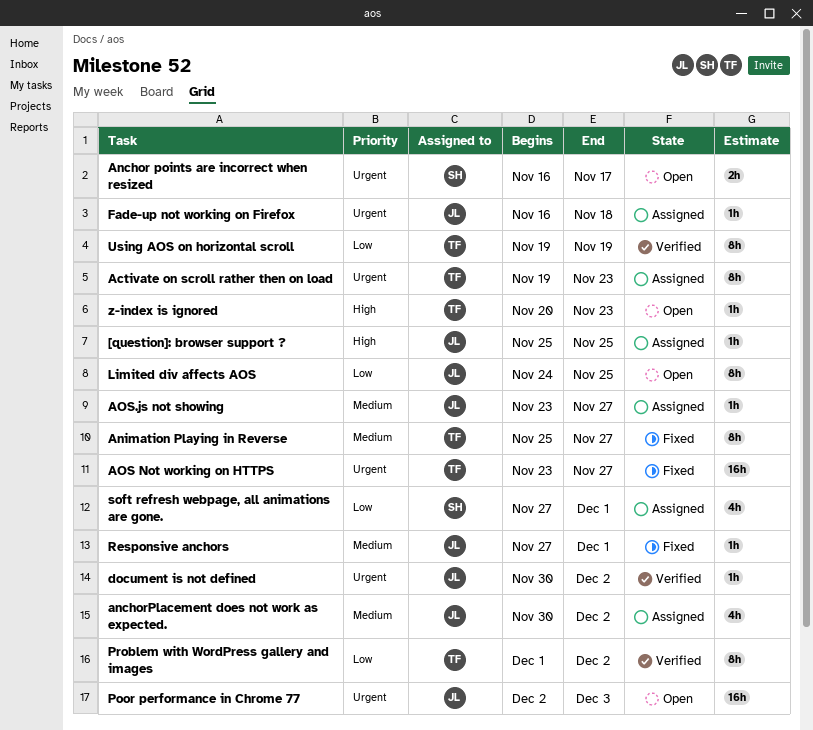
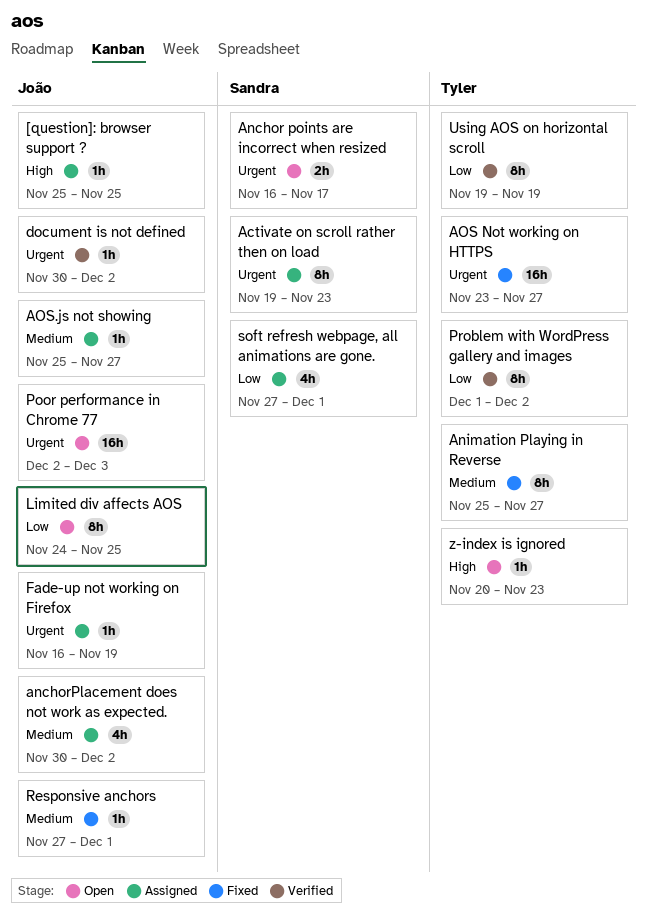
Activate on scroll rather then on load, owner: Tyler -> Sandra
AOS.js not showing, start: Nov 23 -> Nov 25
Fade-up not working on Firefox, due: Nov 18 -> Nov 19

